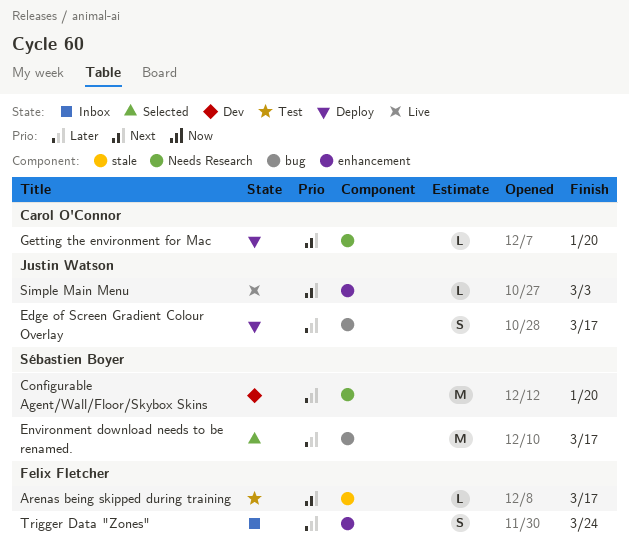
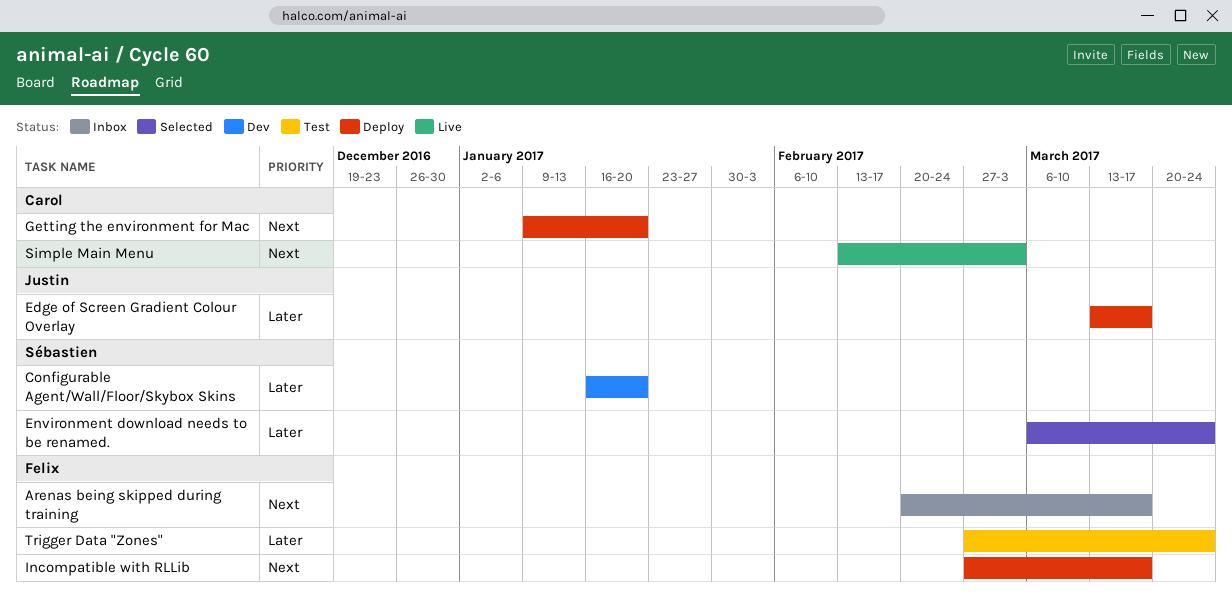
Arenas being skipped during training, status: Test -> Inbox
Environment download needs to be renamed., due: Mar 17 -> Mar 24
Incompatible with RLLib: none -> present
Simple Main Menu, owner: Justin Watson -> Carol O'Connor
Trigger Data "Zones", status: Inbox -> Test

